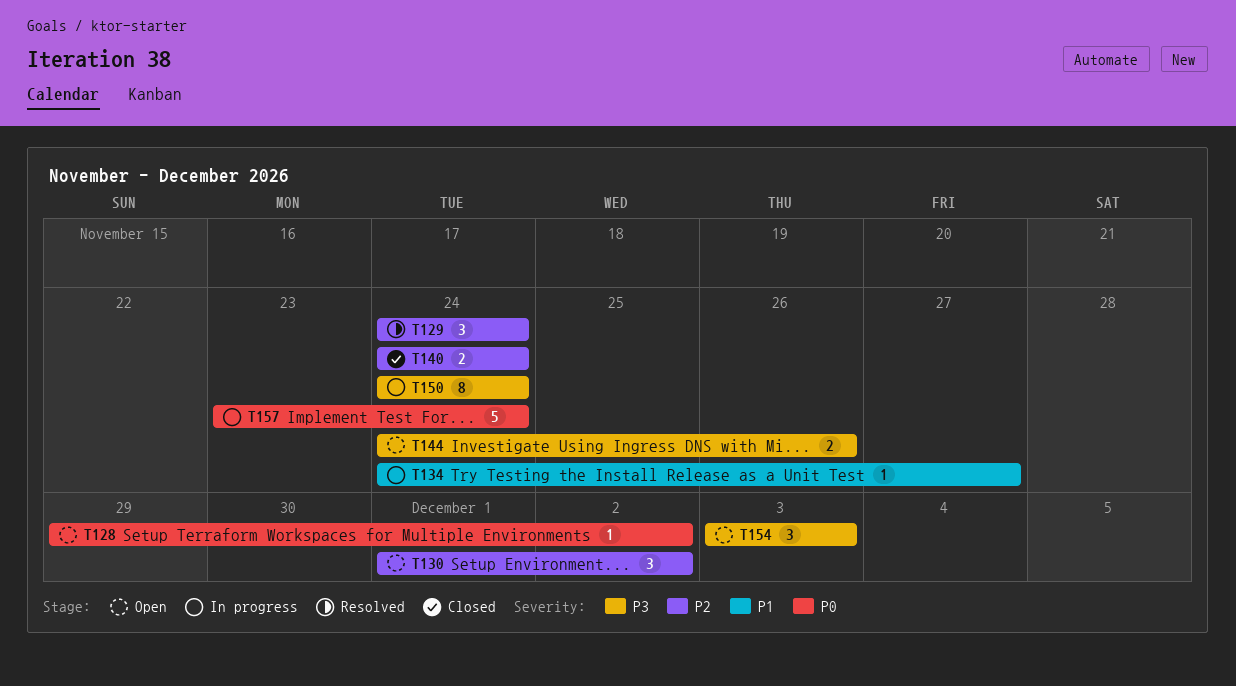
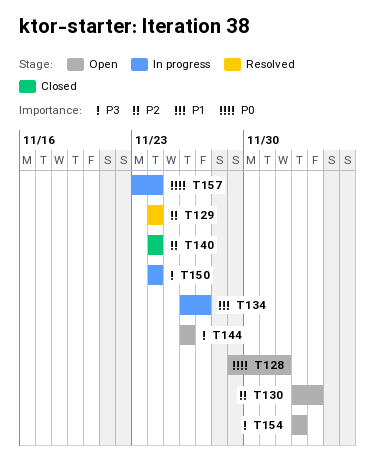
T130, start: Dec 1 -> Dec 3
T130, due: Dec 2 -> Dec 4
T134, start: Nov 24 -> Nov 26
T144, start: Nov 24 -> Nov 26

